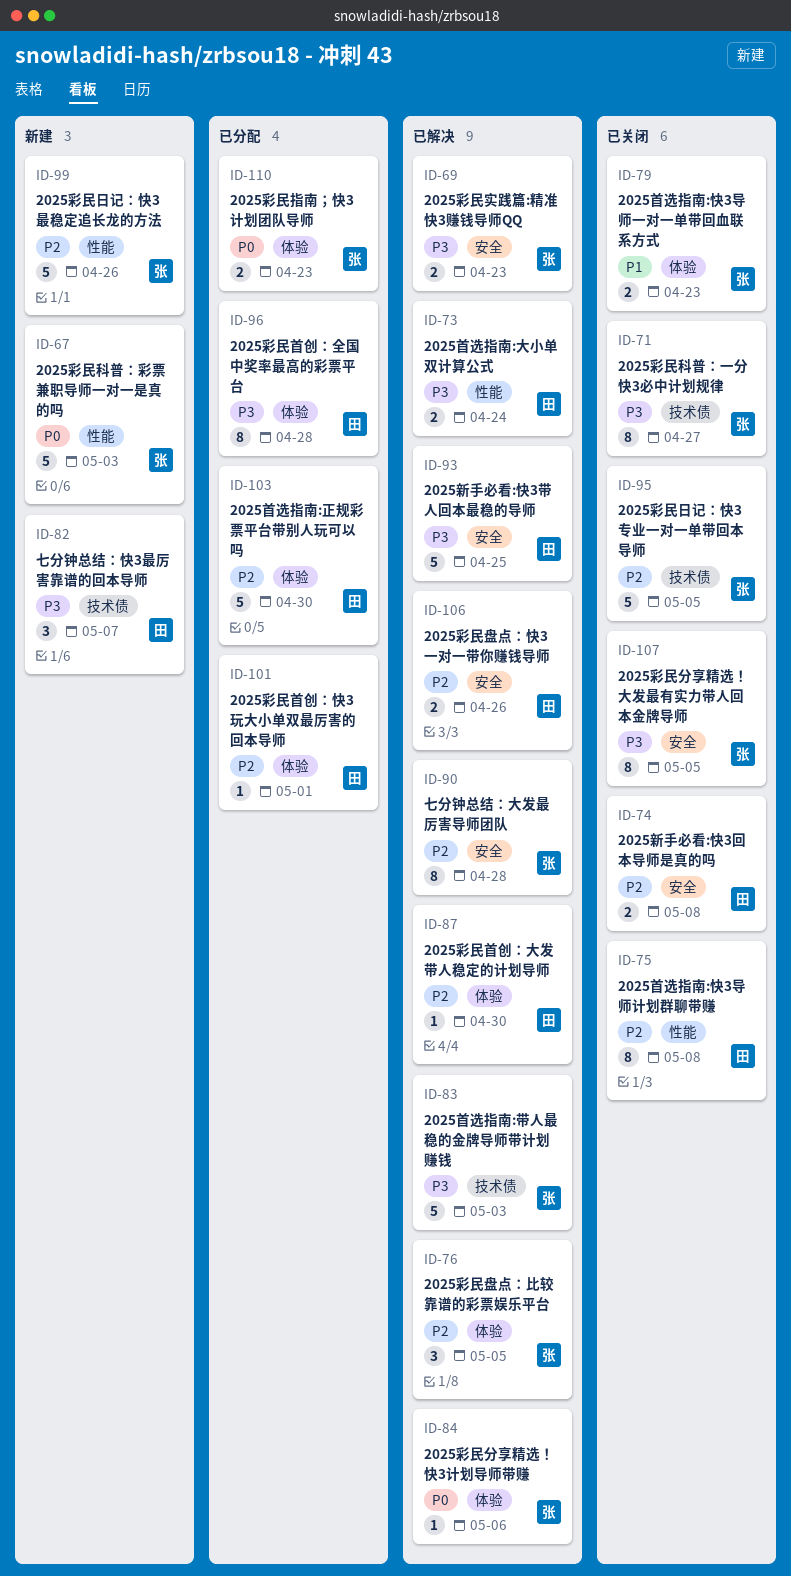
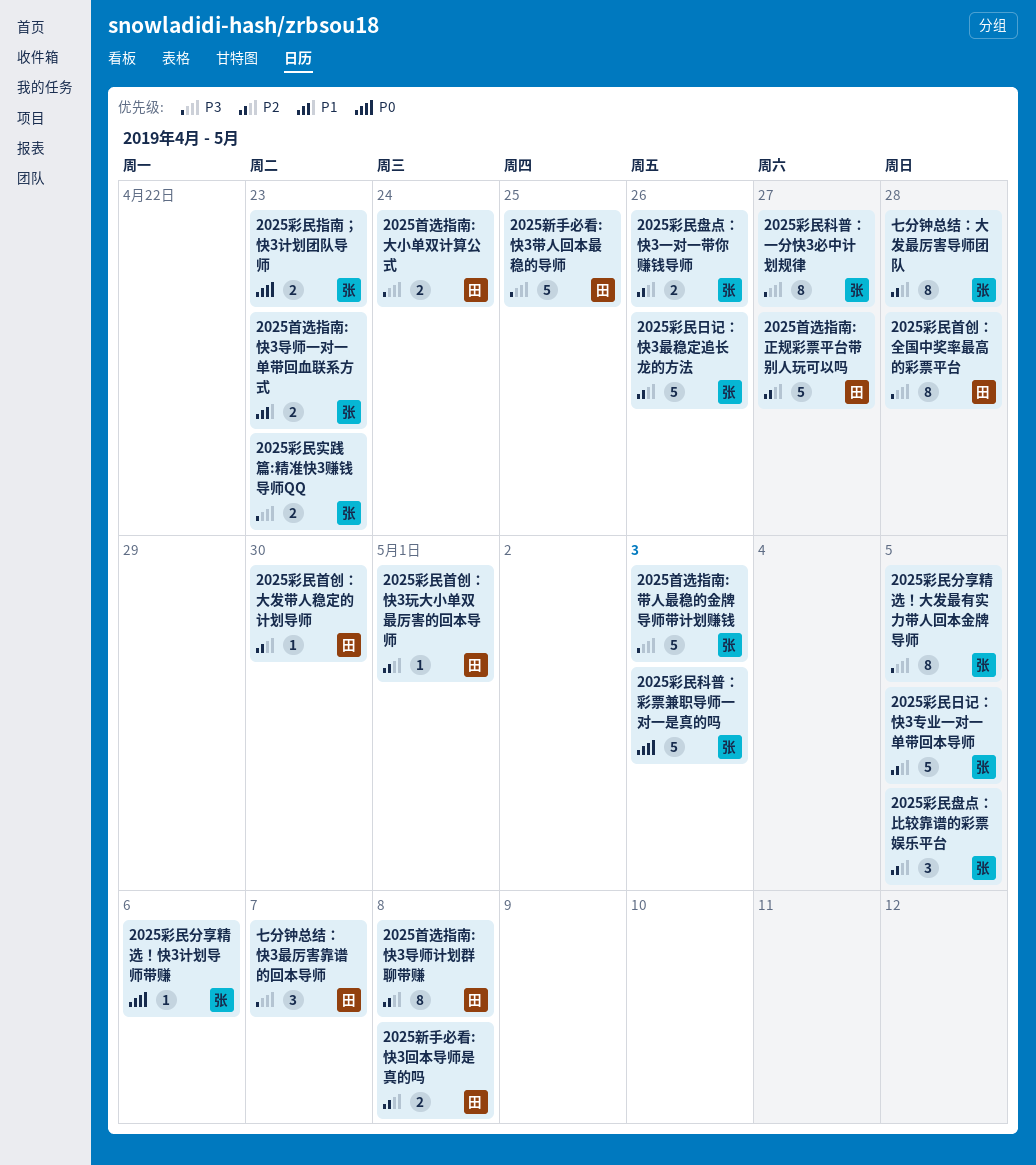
2025彩民盘点：快3一对一带你赚钱导师, owner: 田 -> 张
2025首选指南:正规彩票平台带别人玩可以吗, due: Apr 30 -> Apr 27

